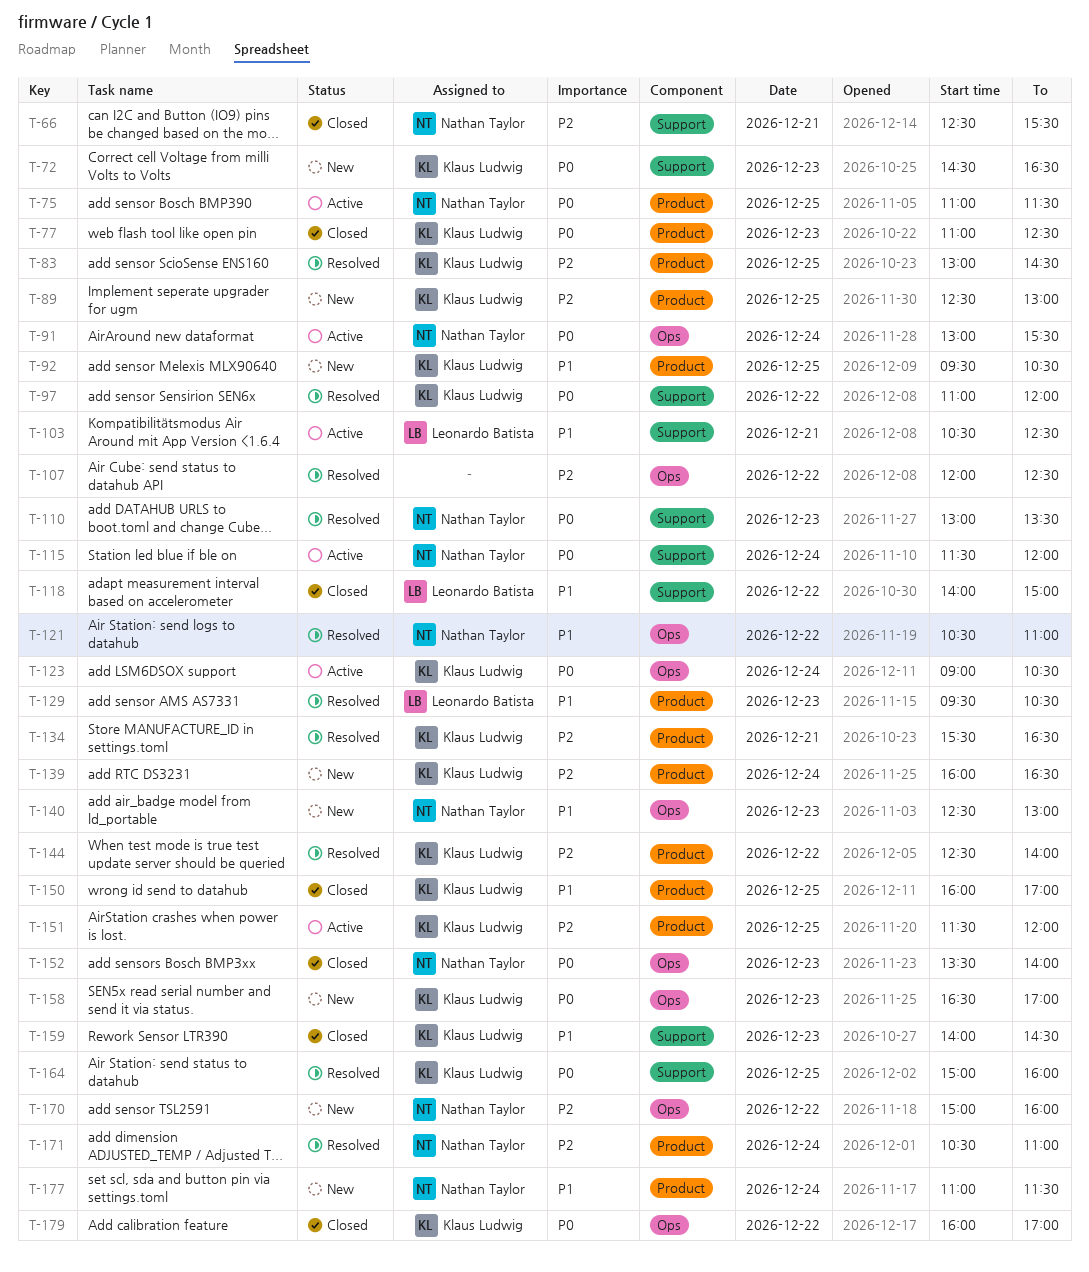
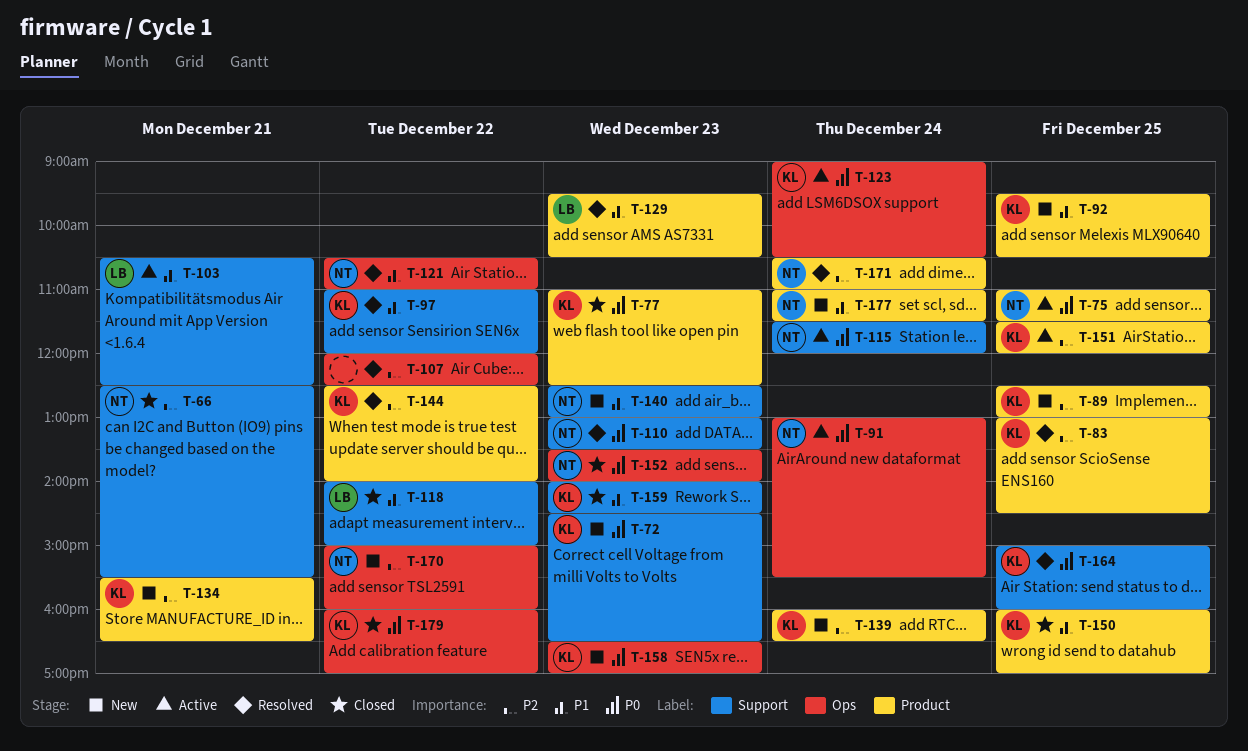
T-97, priority: P0 -> P1
T-134, status: Resolved -> New
T-140, label: Ops -> Support

